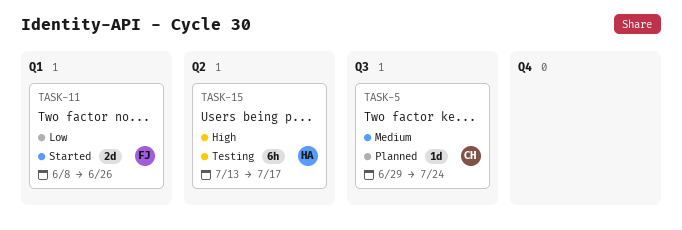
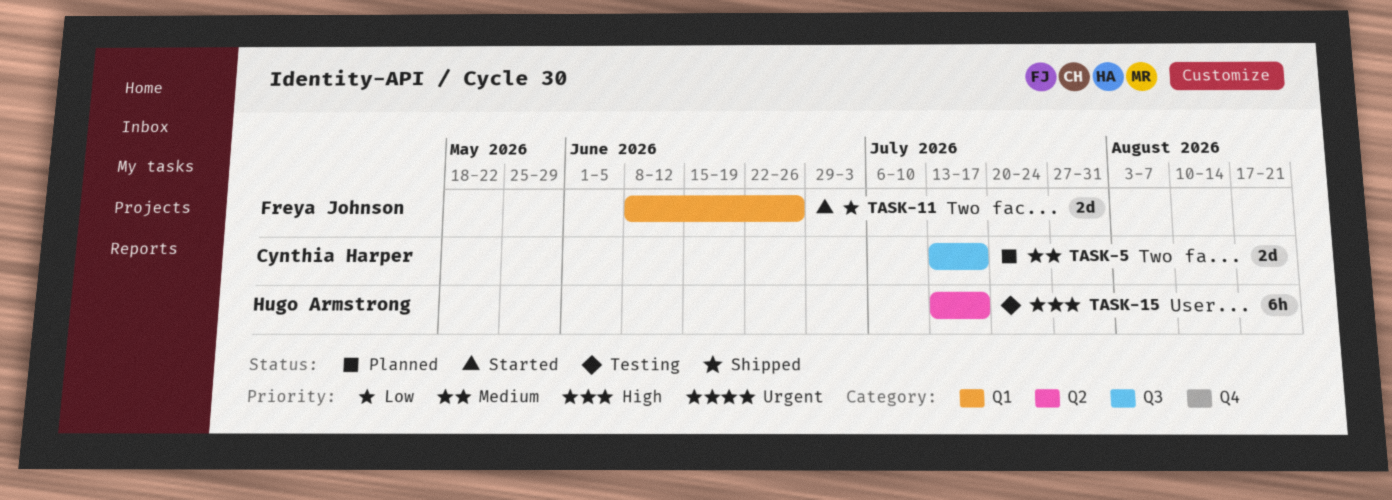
TASK-5, estimate: 1d -> 2d
TASK-5, start: Jun 29 -> Jul 13
TASK-5, due: Jul 24 -> Jul 17

